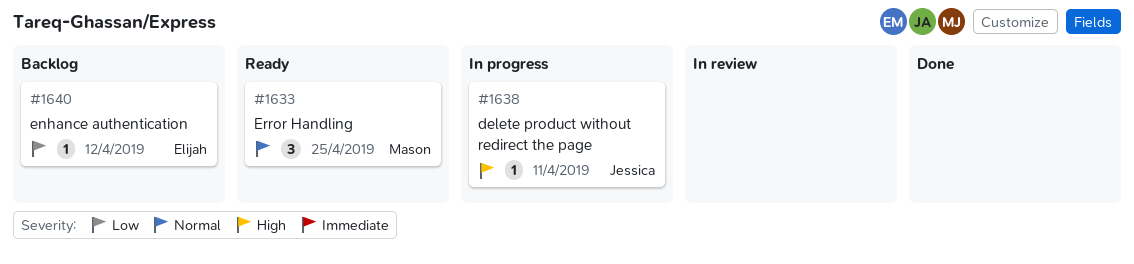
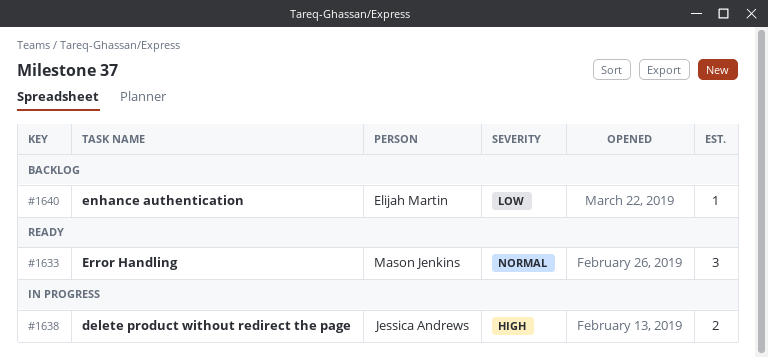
#1638, estimate: 1 -> 2

